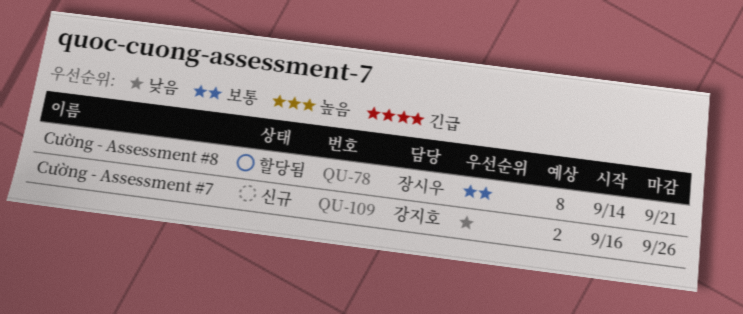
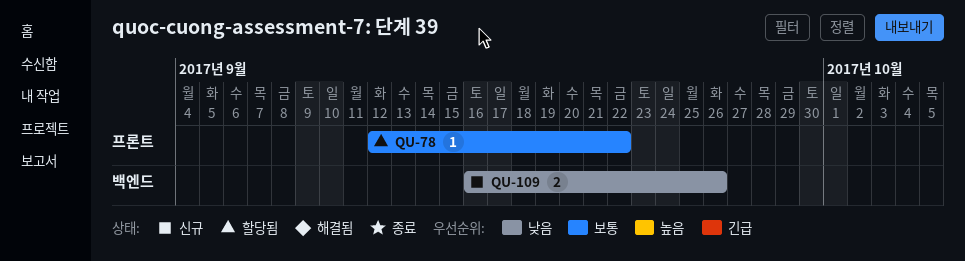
QU-78, estimate: 8 -> 1
QU-78, start: Sep 14 -> Sep 12
QU-78, due: Sep 21 -> Sep 22

